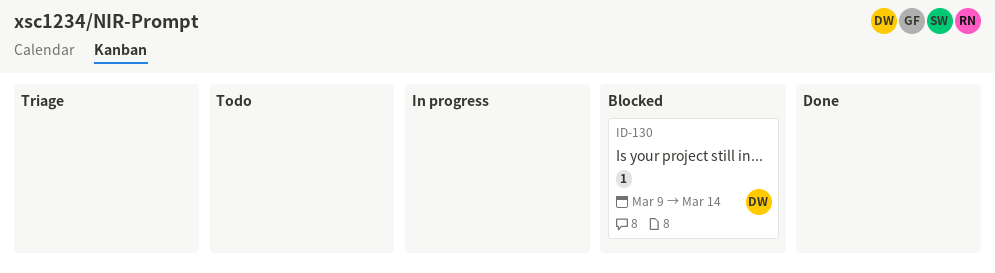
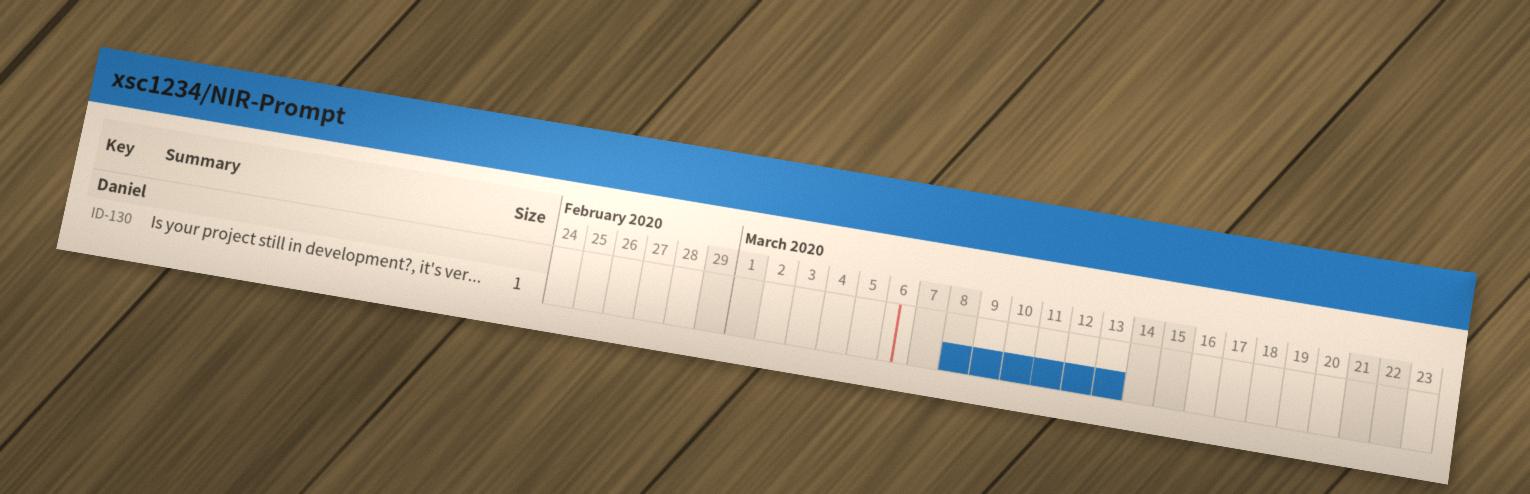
ID-130, start: Mar 9 -> Mar 8
ID-130, due: Mar 14 -> Mar 13

